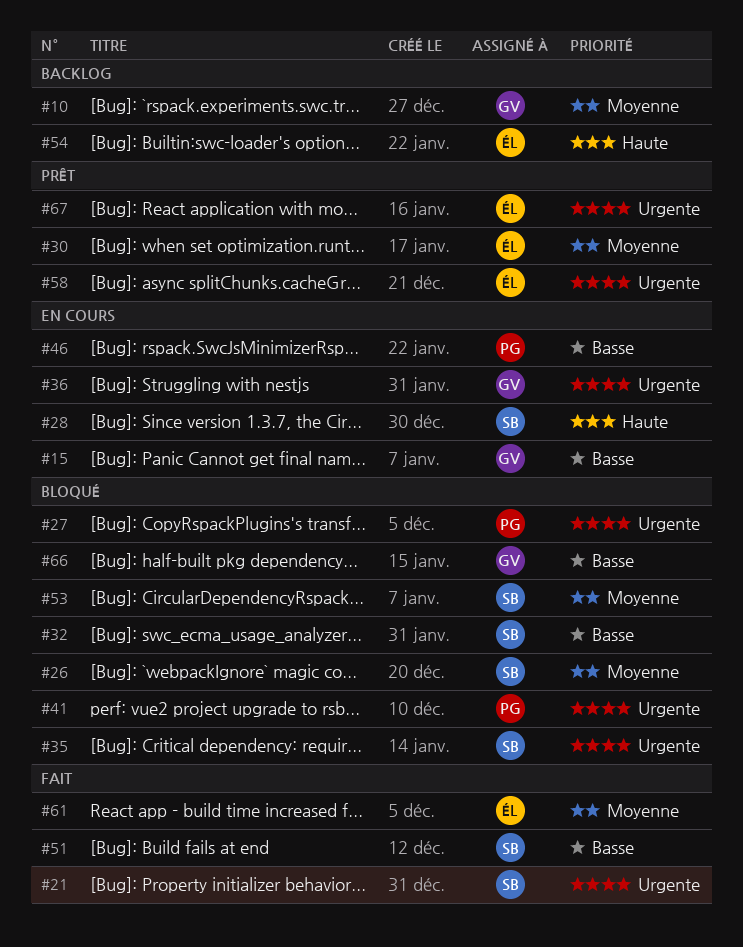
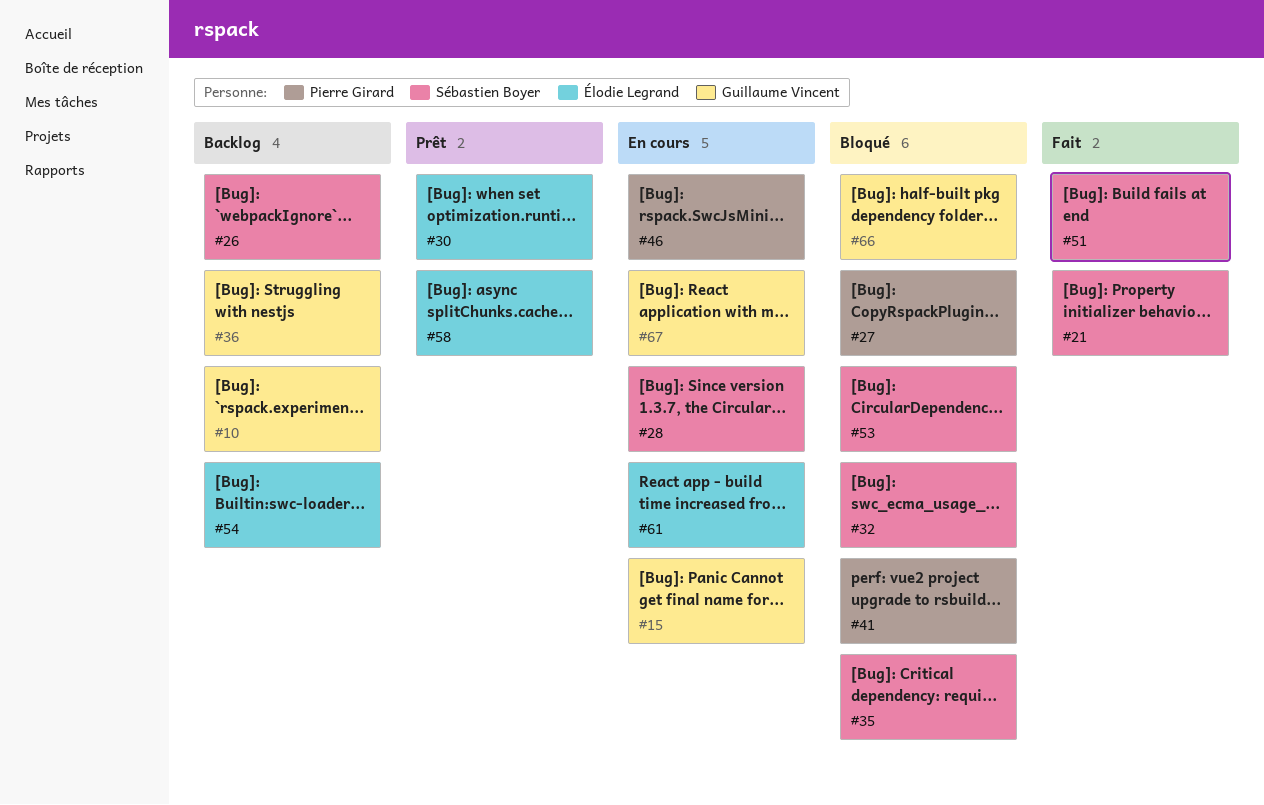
#26, status: Bloqué -> Backlog
#36, status: En cours -> Backlog
#61, status: Fait -> En cours
#67, status: Prêt -> En cours
#67, owner: Élodie Legrand -> Guillaume Vincent

